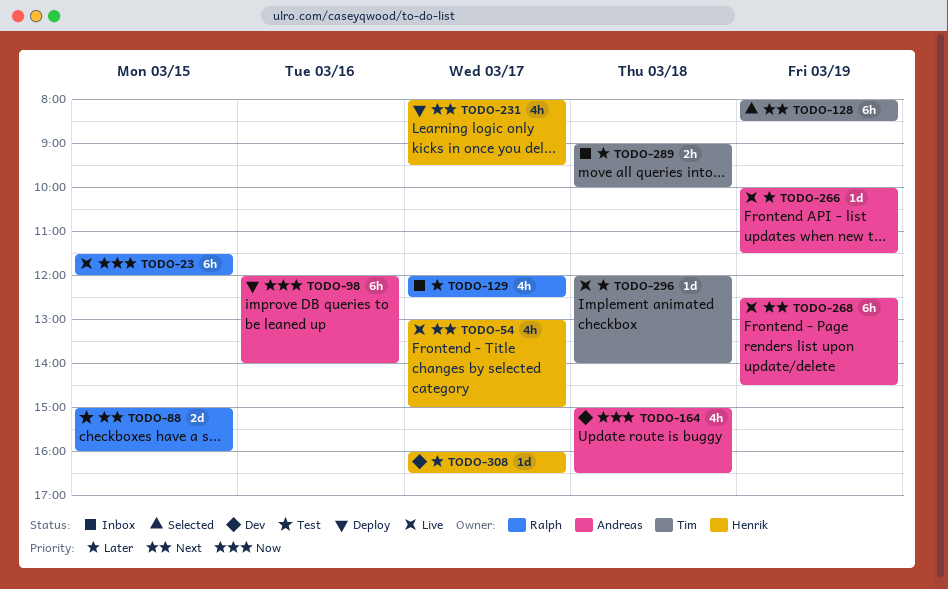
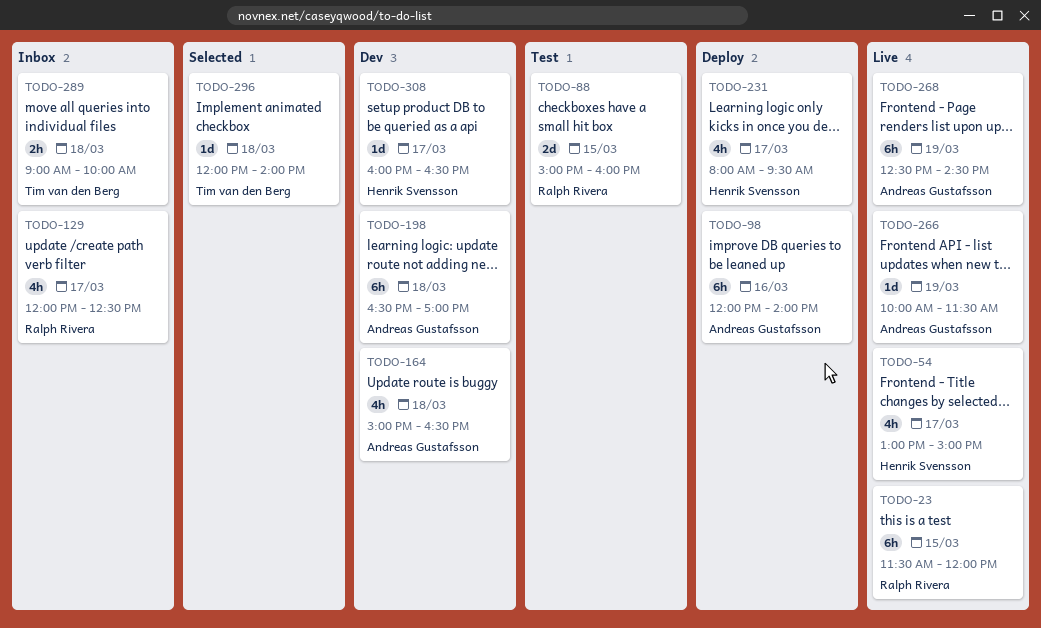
TODO-128: present -> none
TODO-198: none -> present
TODO-296, status: Live -> Selected

